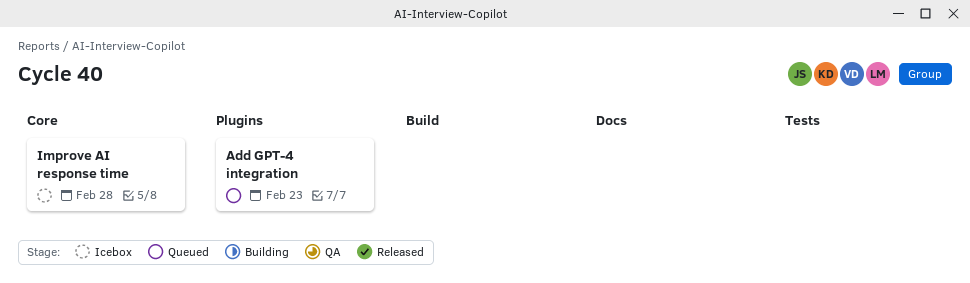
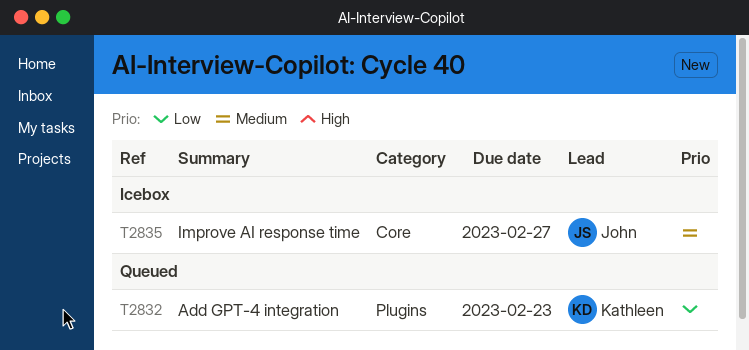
Improve AI response time, due: Feb 28 -> Feb 27

